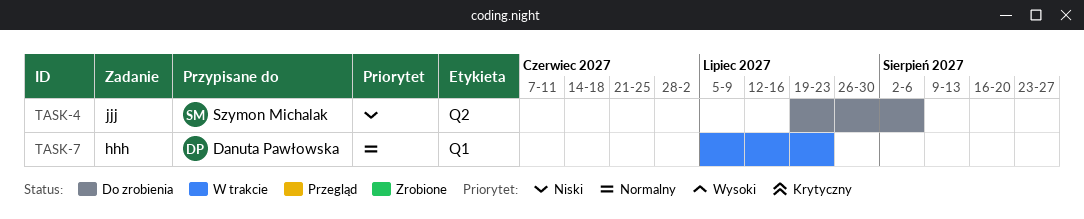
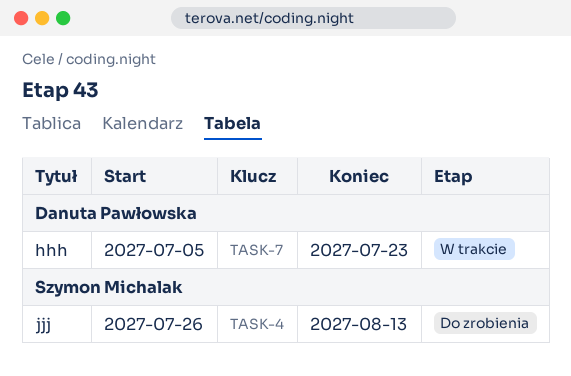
TASK-4, start: Jul 19 -> Jul 26
TASK-4, due: Aug 6 -> Aug 13

